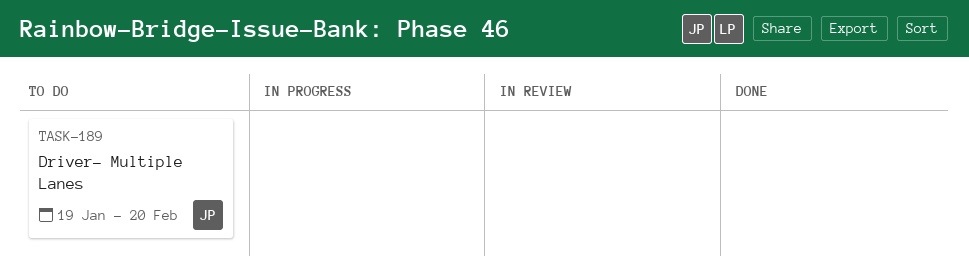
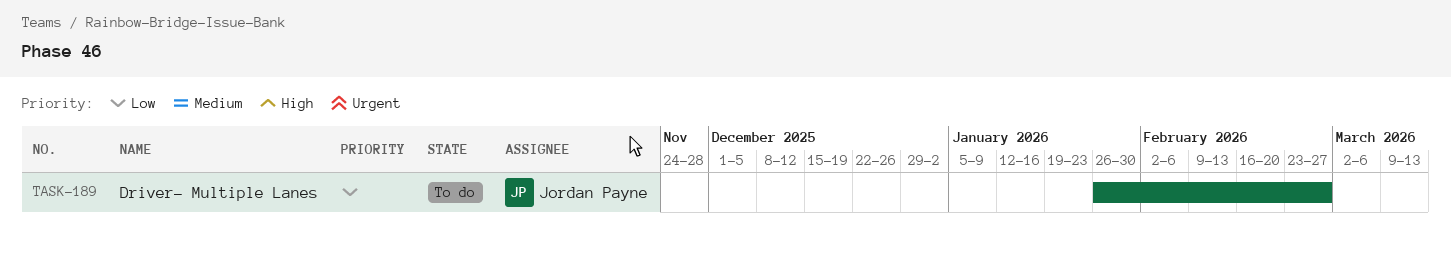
TASK-189, start: Jan 19 -> Jan 26
TASK-189, due: Feb 20 -> Feb 27

